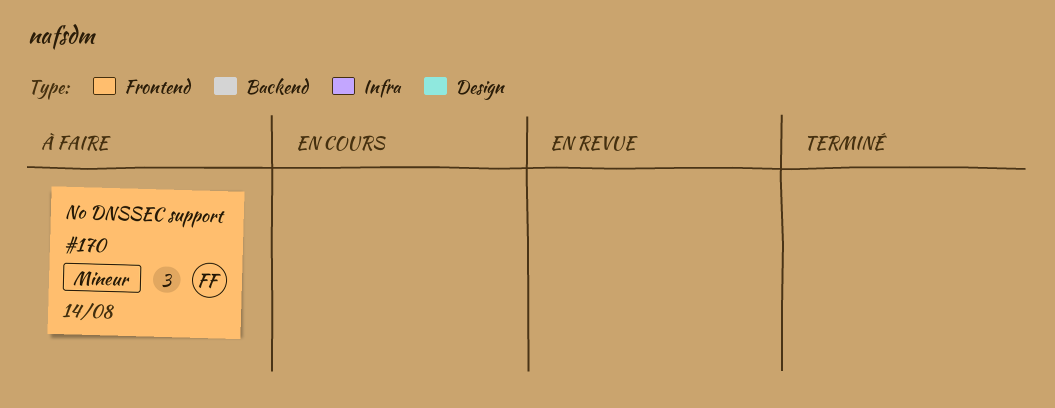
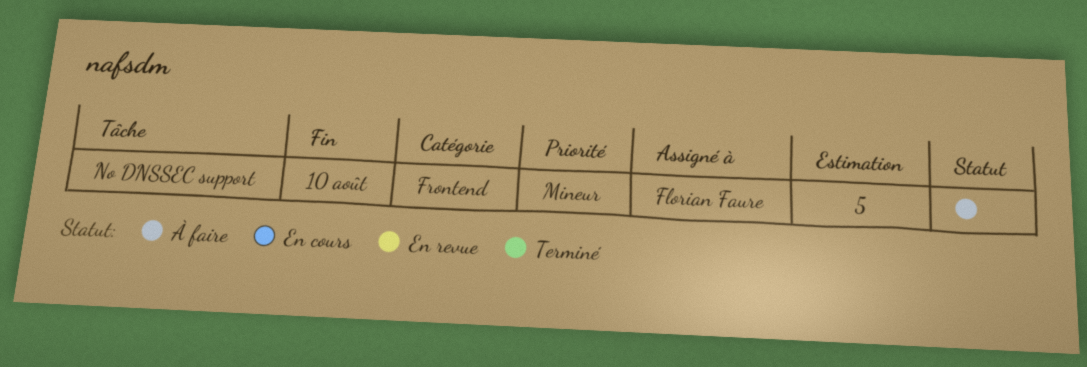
No DNSSEC support, estimate: 3 -> 5
No DNSSEC support, due: Aug 14 -> Aug 10

